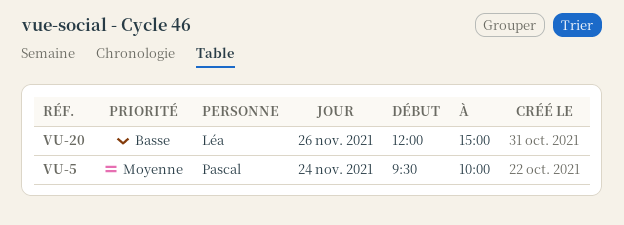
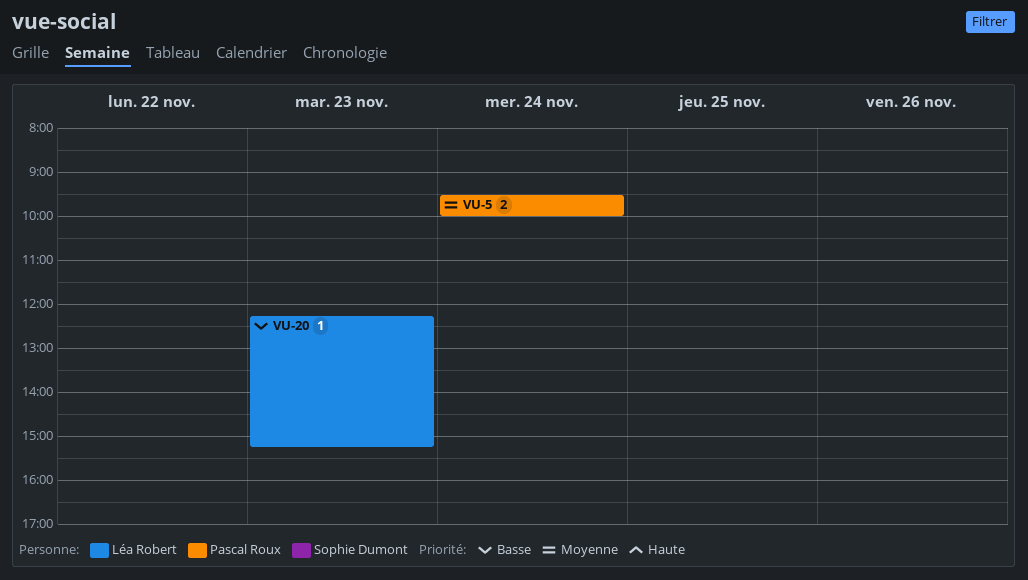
VU-20, day: Nov 26 -> Nov 23
VU-20, begins: 12:00 -> 12:15
VU-20, ends: 15:00 -> 15:15

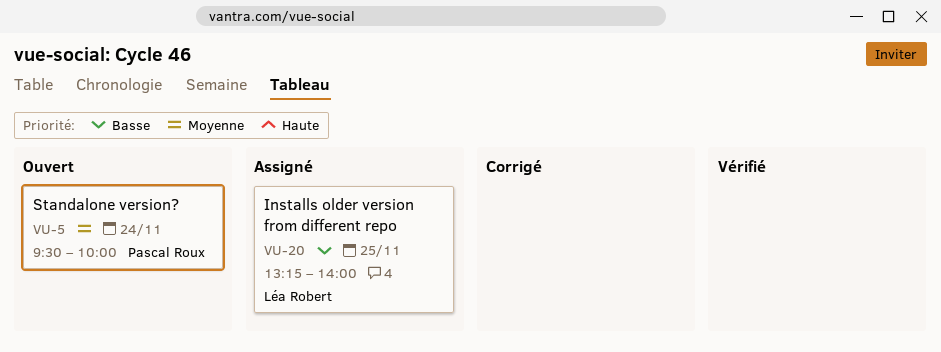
VU-20, day: Nov 23 -> Nov 25
VU-20, begins: 12:15 -> 13:15
VU-20, ends: 15:15 -> 14:00

